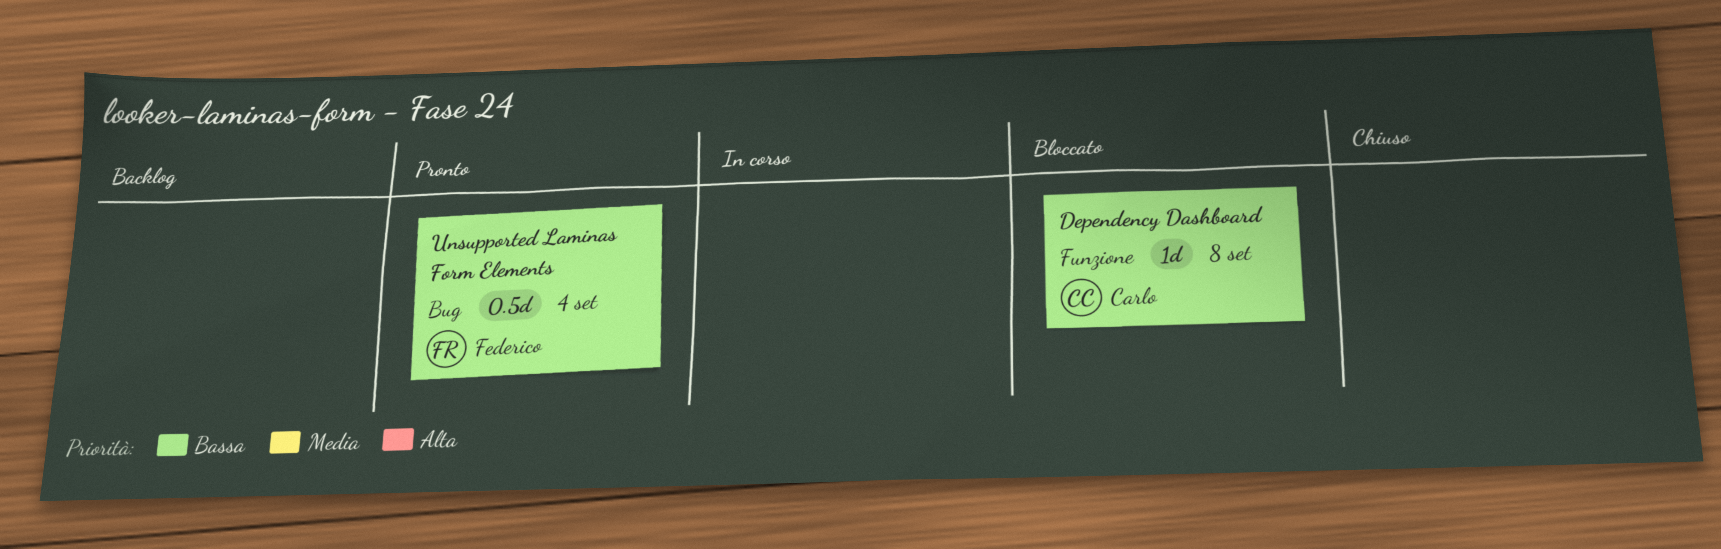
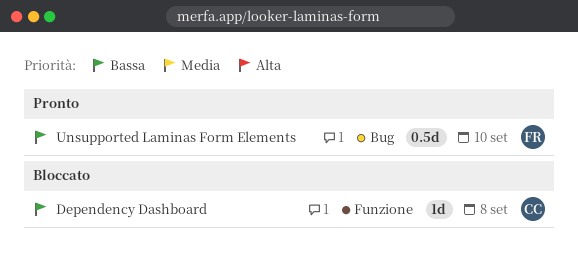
Unsupported Laminas Form Elements, due: Sep 4 -> Sep 10

